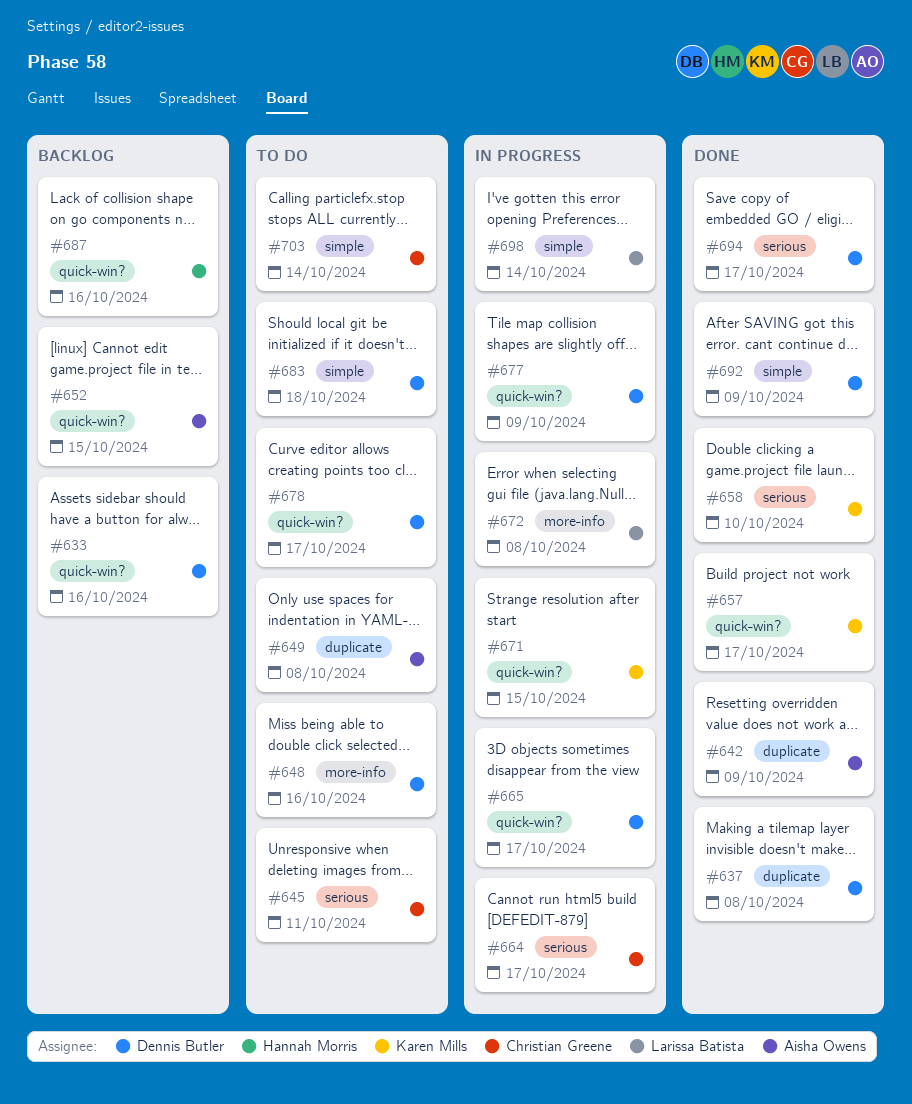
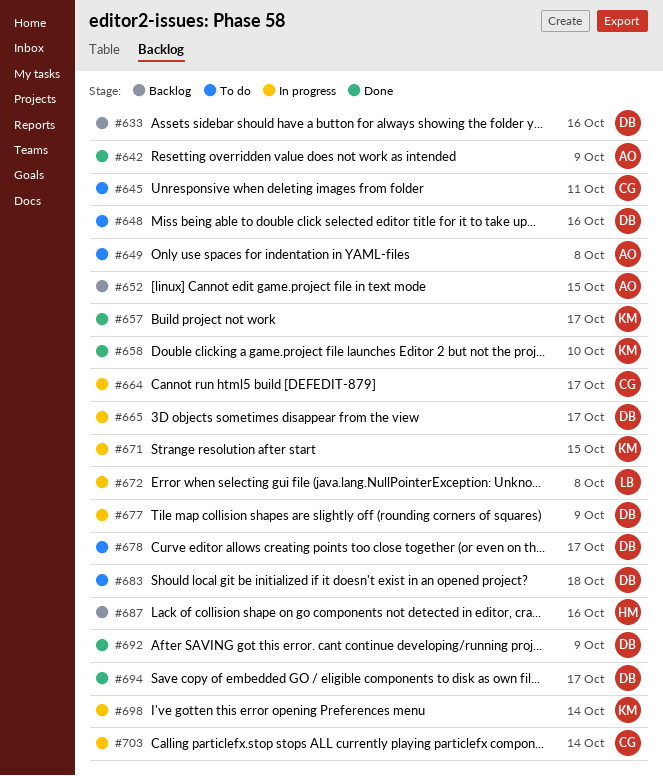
#637: present -> none
#698, owner: Larissa Batista -> Karen Mills
#703, status: To do -> In progress

